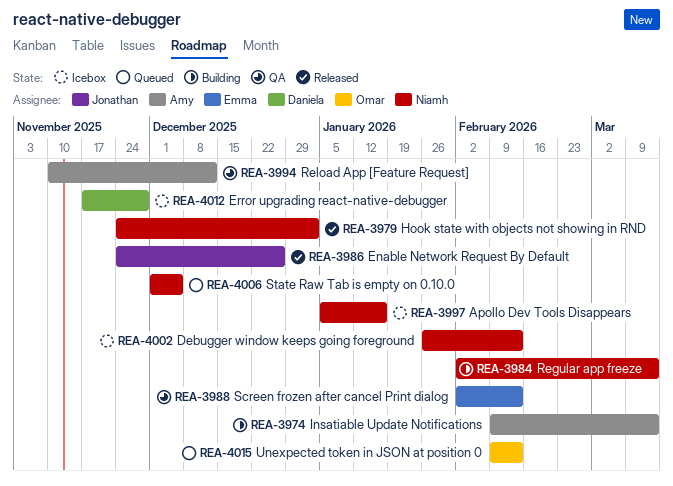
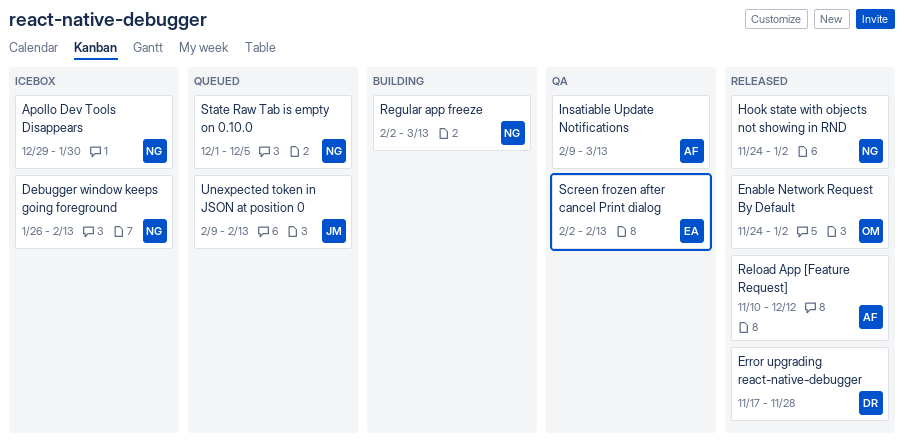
Apollo Dev Tools Disappears, start: Jan 5 -> Dec 29
Apollo Dev Tools Disappears, due: Jan 16 -> Jan 30
Enable Network Request By Default, owner: Jonathan -> Omar
Enable Network Request By Default, due: Dec 26 -> Jan 2
Error upgrading react-native-debugger, status: Icebox -> Released
Insatiable Update Notifications, status: Building -> QA
Reload App [Feature Request], status: QA -> Released
Unexpected token in JSON at position 0, owner: Omar -> Jonathan

